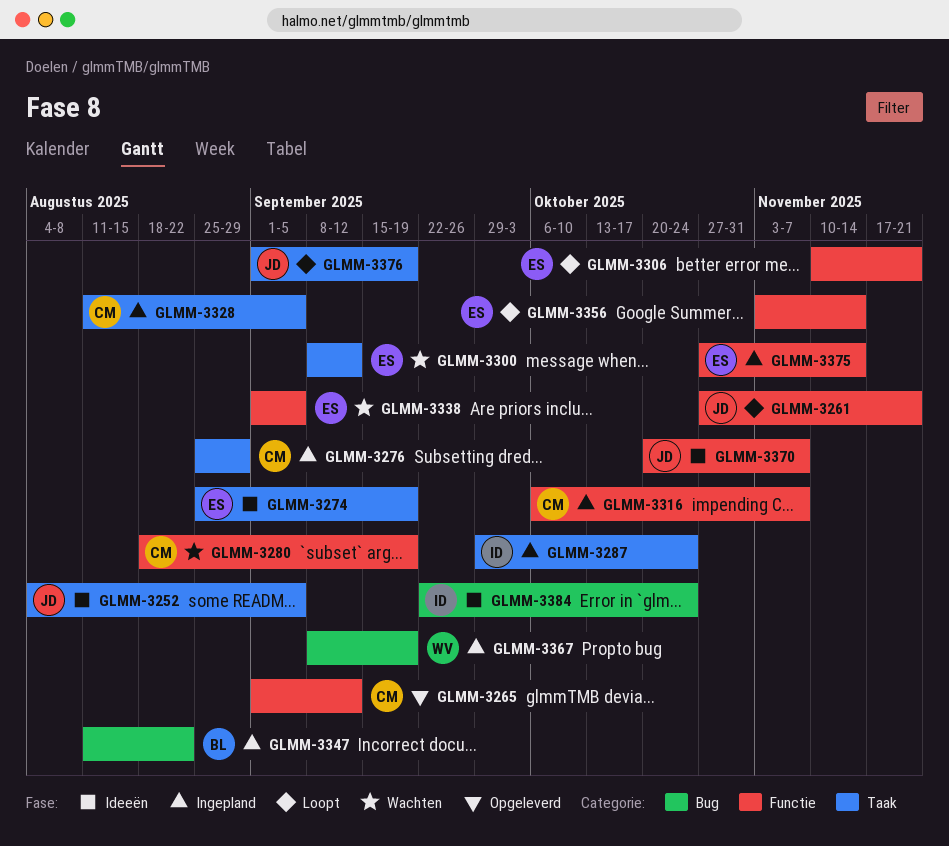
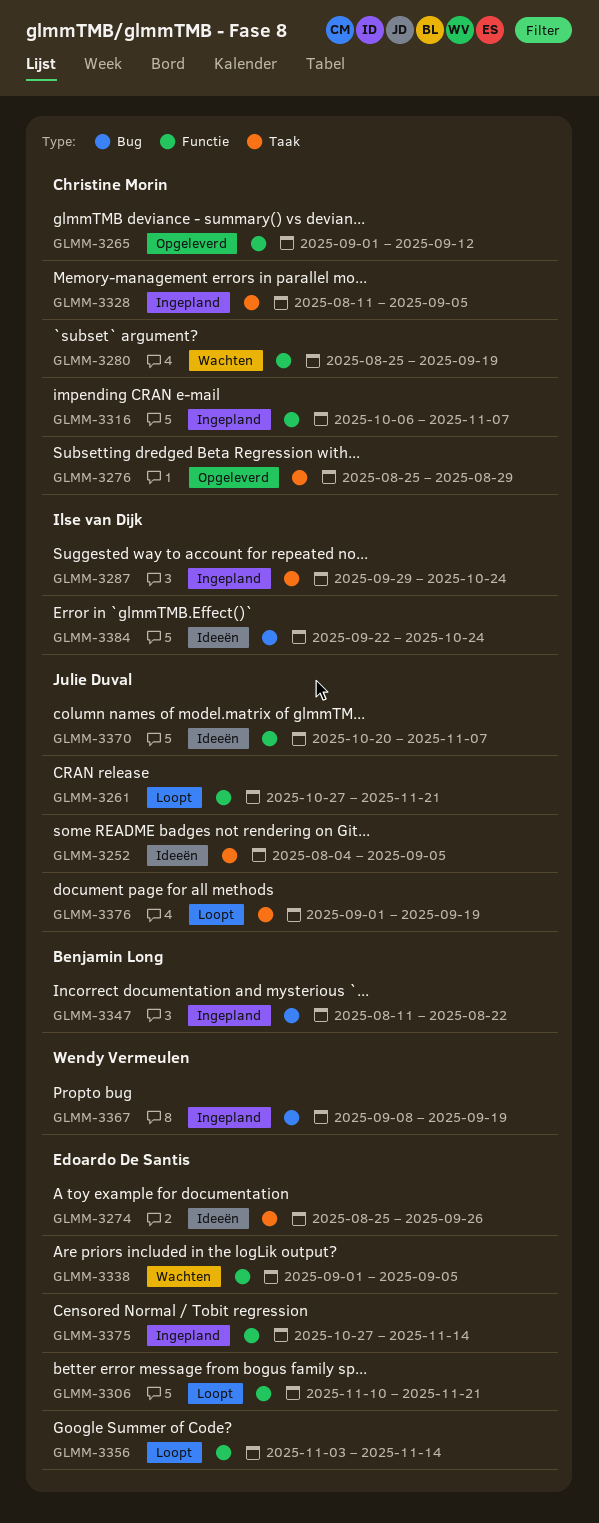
GLMM-3274, due: Sep 19 -> Sep 26
GLMM-3276, status: Ingepland -> Opgeleverd
GLMM-3280, start: Aug 18 -> Aug 25
GLMM-3300: present -> none

